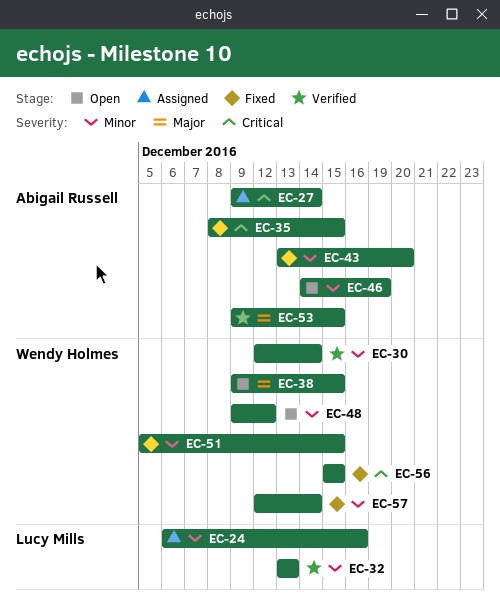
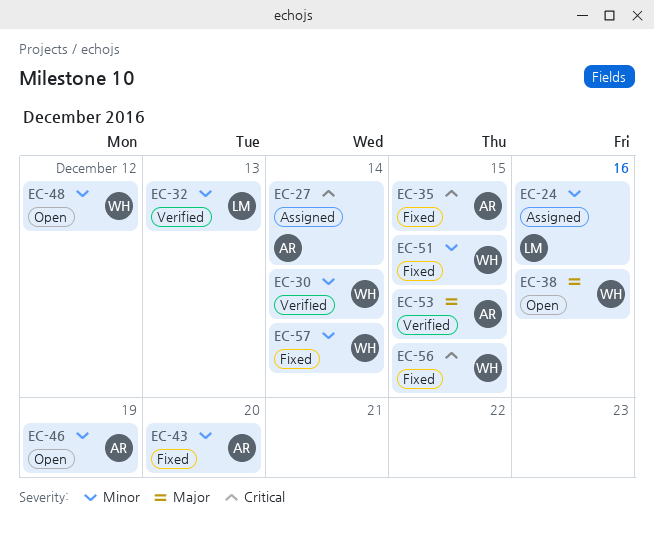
EC-38, due: Dec 15 -> Dec 16

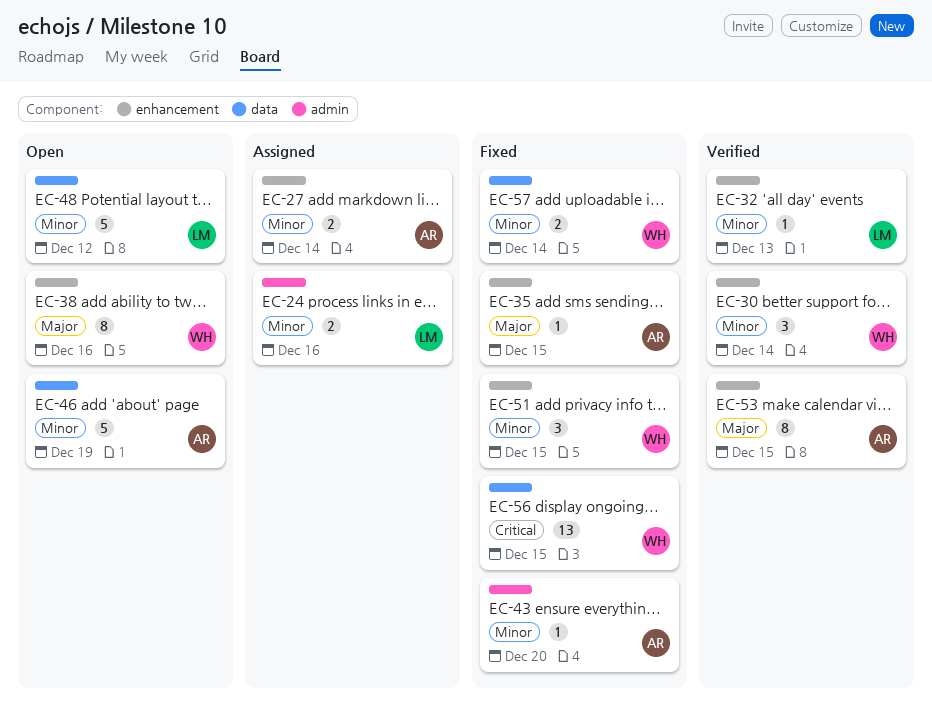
EC-27, priority: Critical -> Minor
EC-35, priority: Critical -> Major
EC-48, owner: WH -> LM

